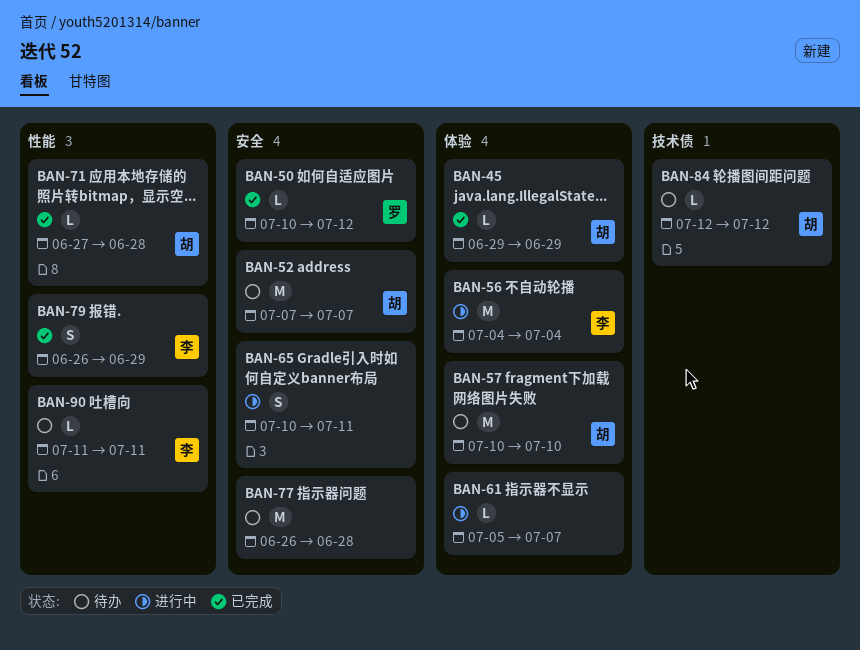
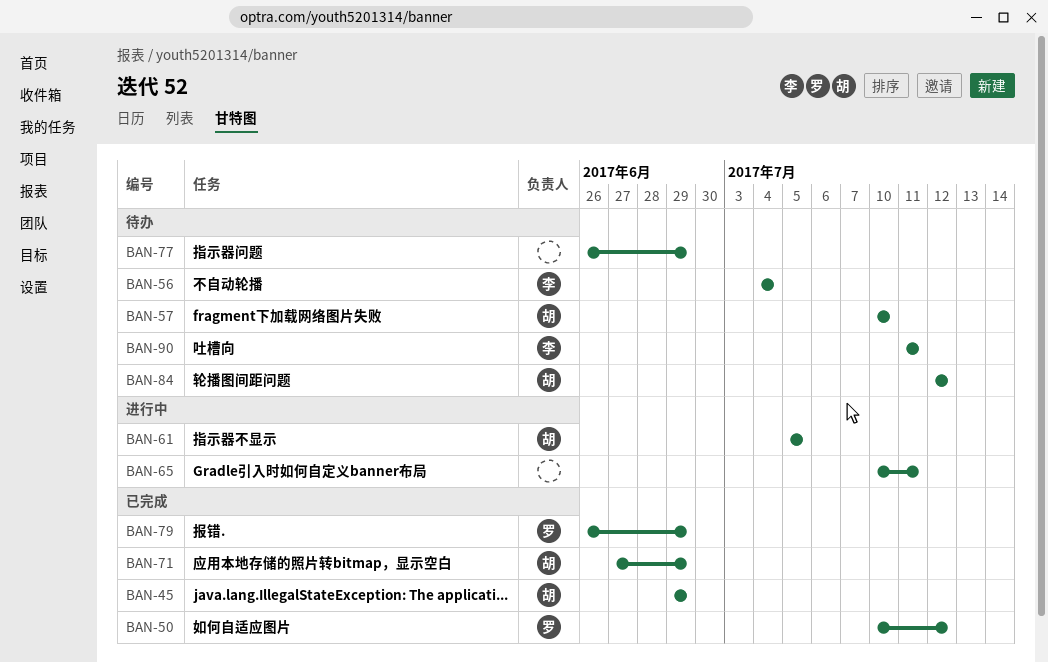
BAN-52: present -> none
BAN-56, status: 进行中 -> 待办
BAN-61, owner: none -> 胡
BAN-61, due: Jul 7 -> Jul 5
BAN-71, due: Jun 28 -> Jun 29
BAN-77, due: Jun 28 -> Jun 29
BAN-79, owner: 李 -> 罗

